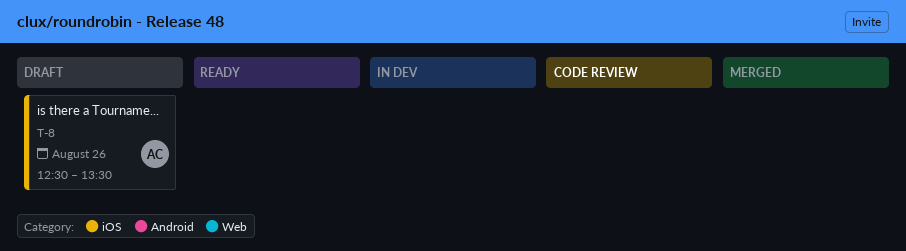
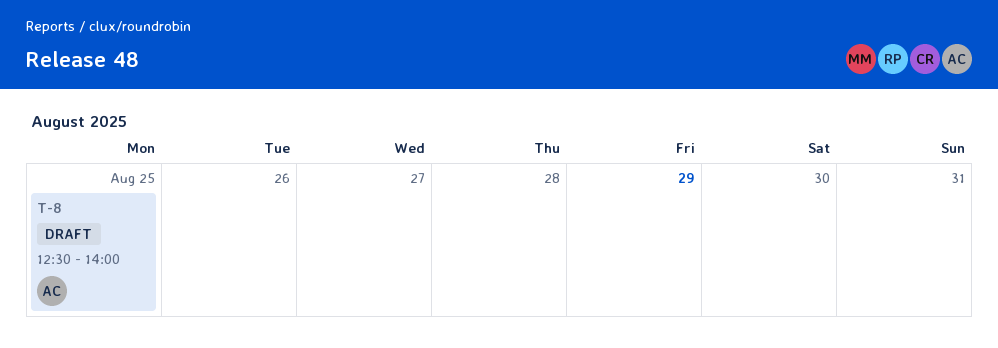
T-8, day: Aug 26 -> Aug 25
T-8, ends: 13:30 -> 14:00

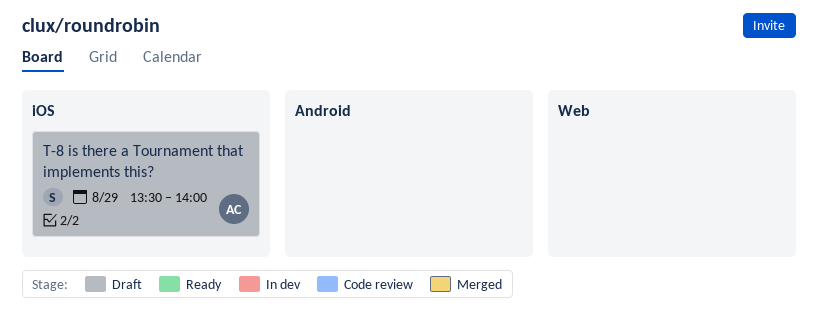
T-8, day: Aug 25 -> Aug 29
T-8, begins: 12:30 -> 13:30

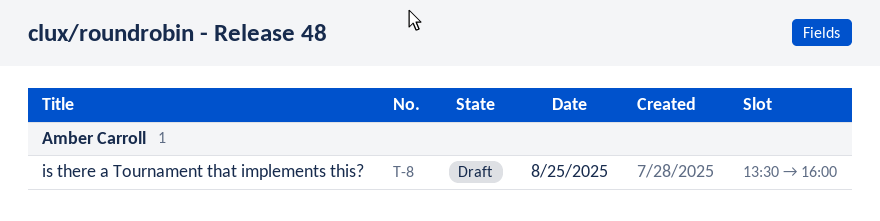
T-8, day: Aug 29 -> Aug 25
T-8, ends: 14:00 -> 16:00

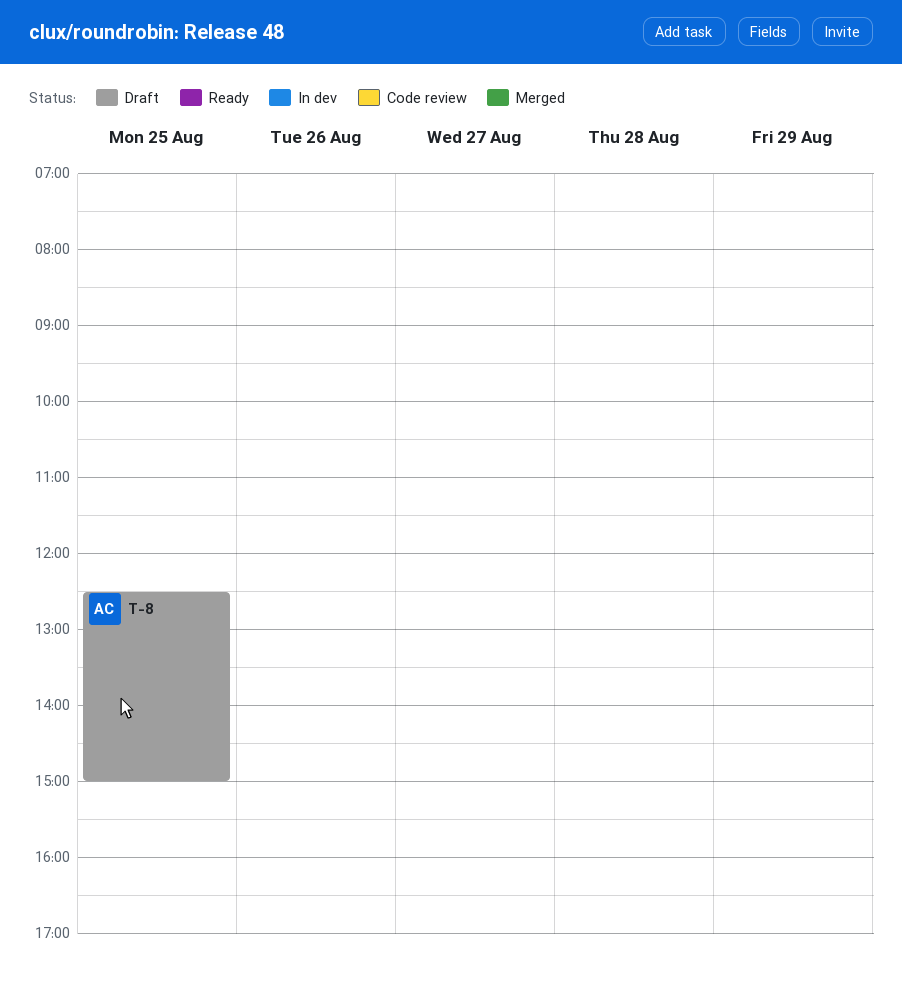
T-8, begins: 13:30 -> 12:30
T-8, ends: 16:00 -> 15:00

